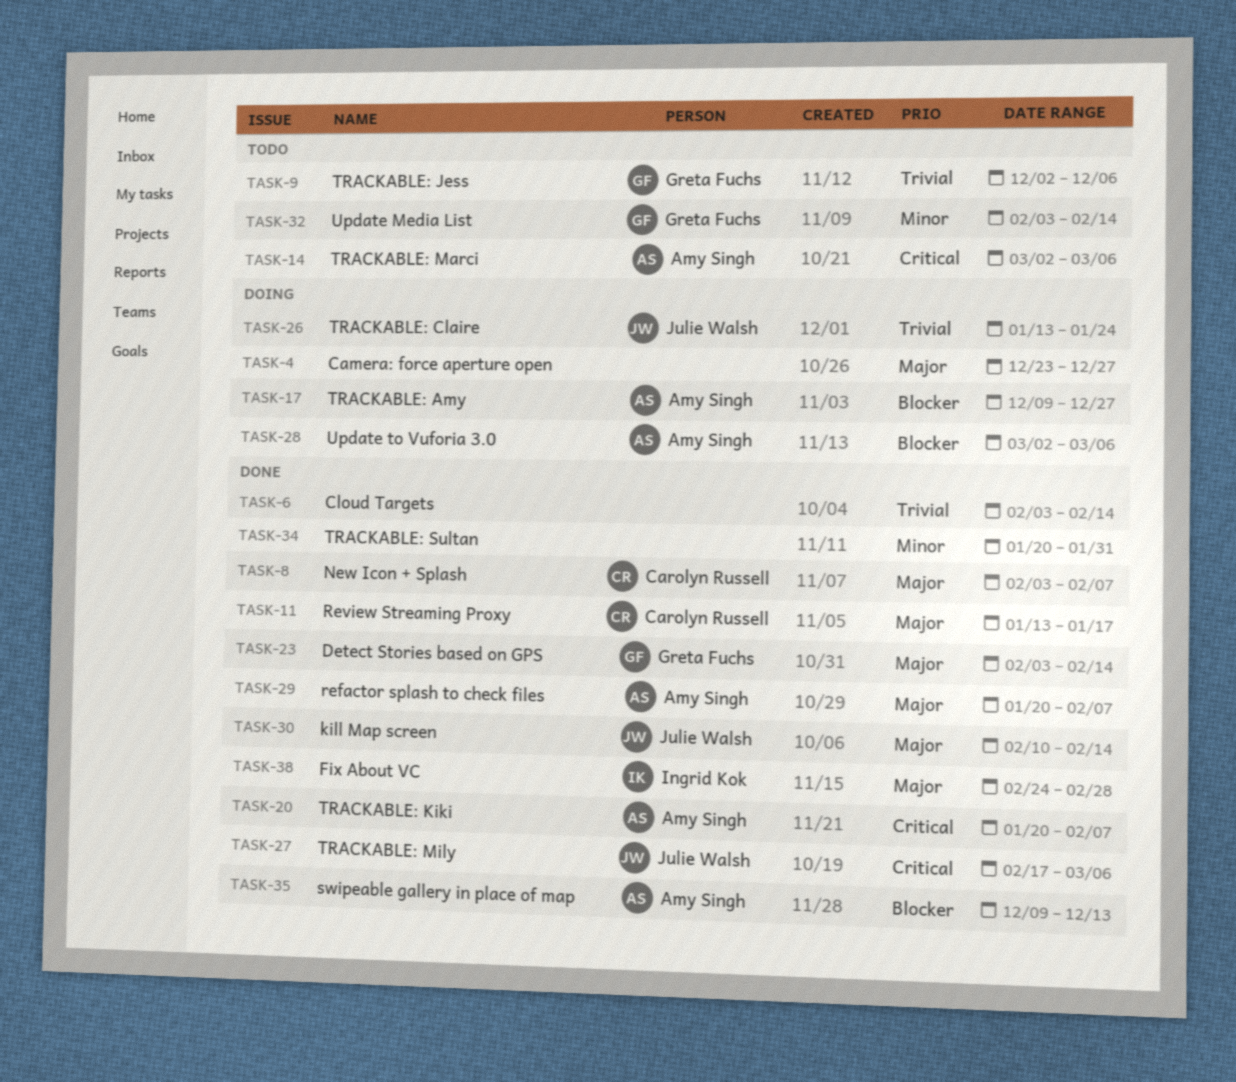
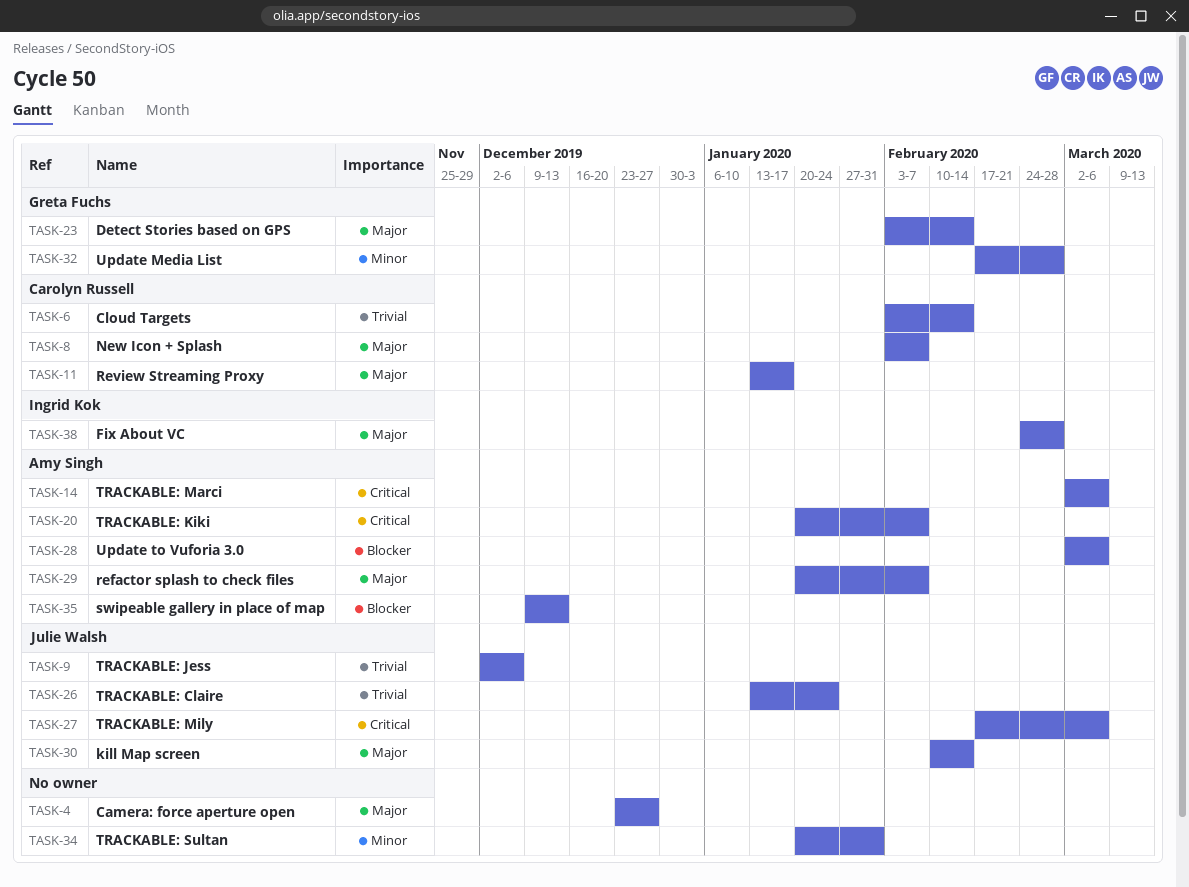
TASK-6, owner: none -> Carolyn Russell
TASK-9, owner: Greta Fuchs -> Julie Walsh
TASK-17: present -> none
TASK-32, start: Feb 3 -> Feb 17
TASK-32, due: Feb 14 -> Feb 28

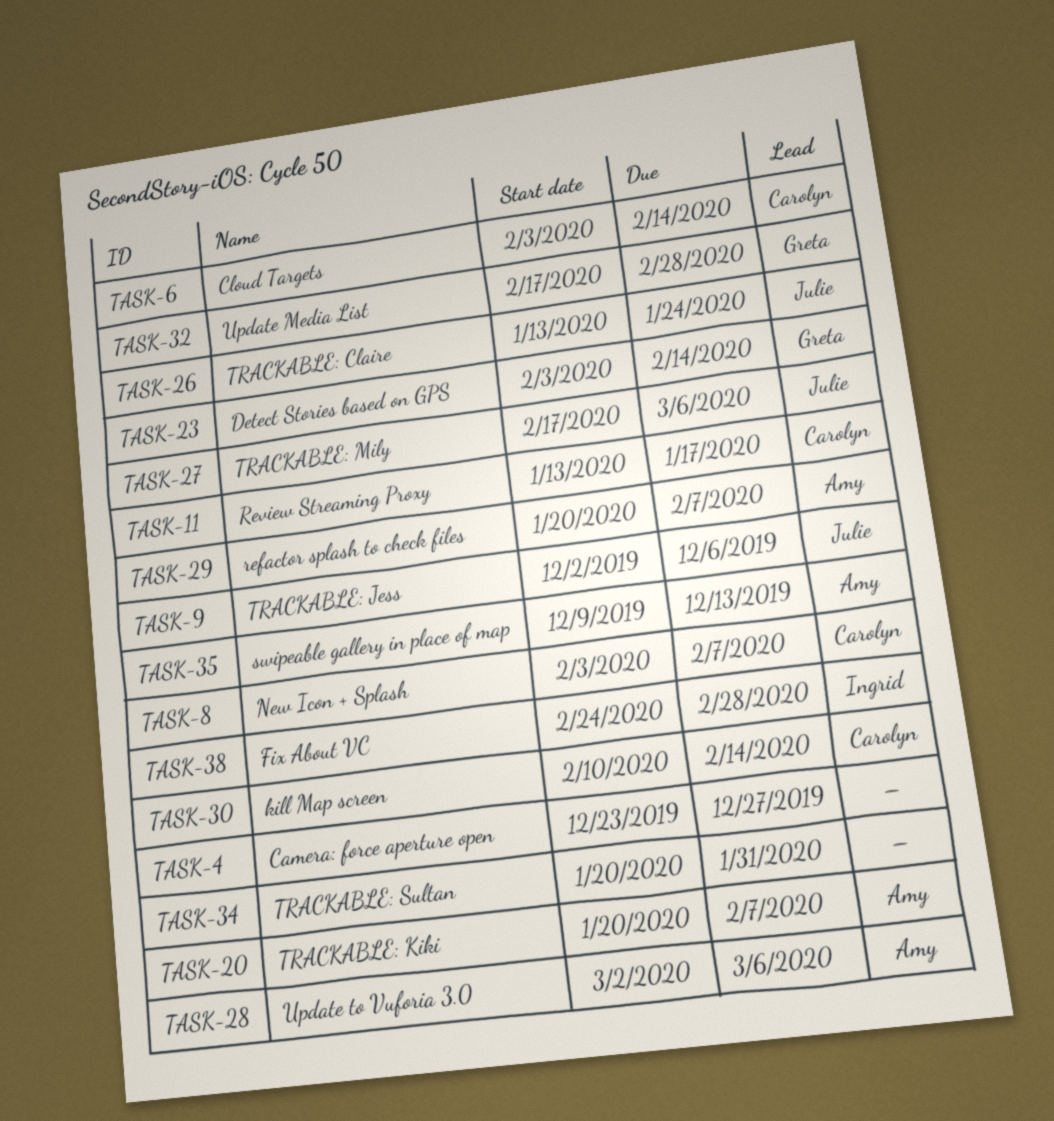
TASK-14: present -> none
TASK-30, owner: Julie Walsh -> Carolyn Russell

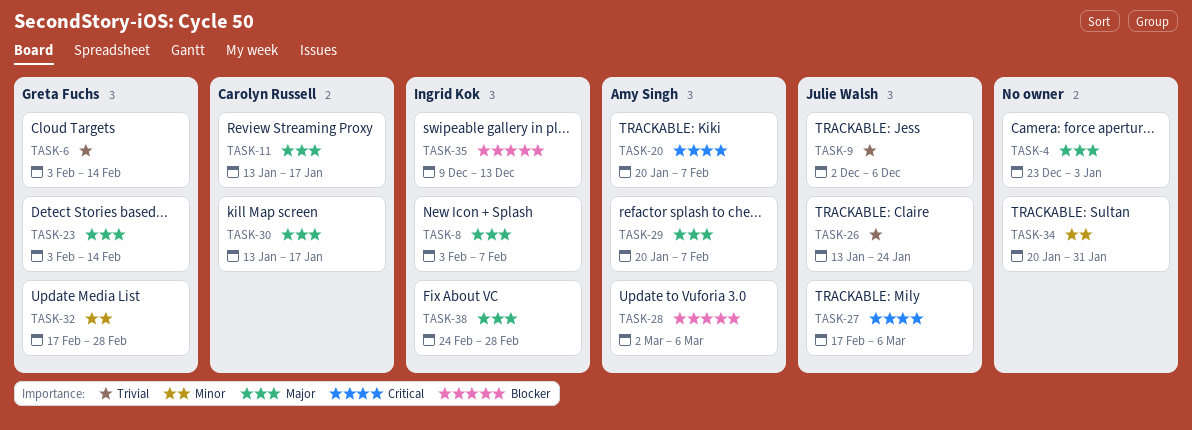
TASK-4, due: Dec 27 -> Jan 3
TASK-6, owner: Carolyn Russell -> Greta Fuchs
TASK-8, owner: Carolyn Russell -> Ingrid Kok
TASK-30, start: Feb 10 -> Jan 13
TASK-30, due: Feb 14 -> Jan 17
TASK-35, owner: Amy Singh -> Ingrid Kok

